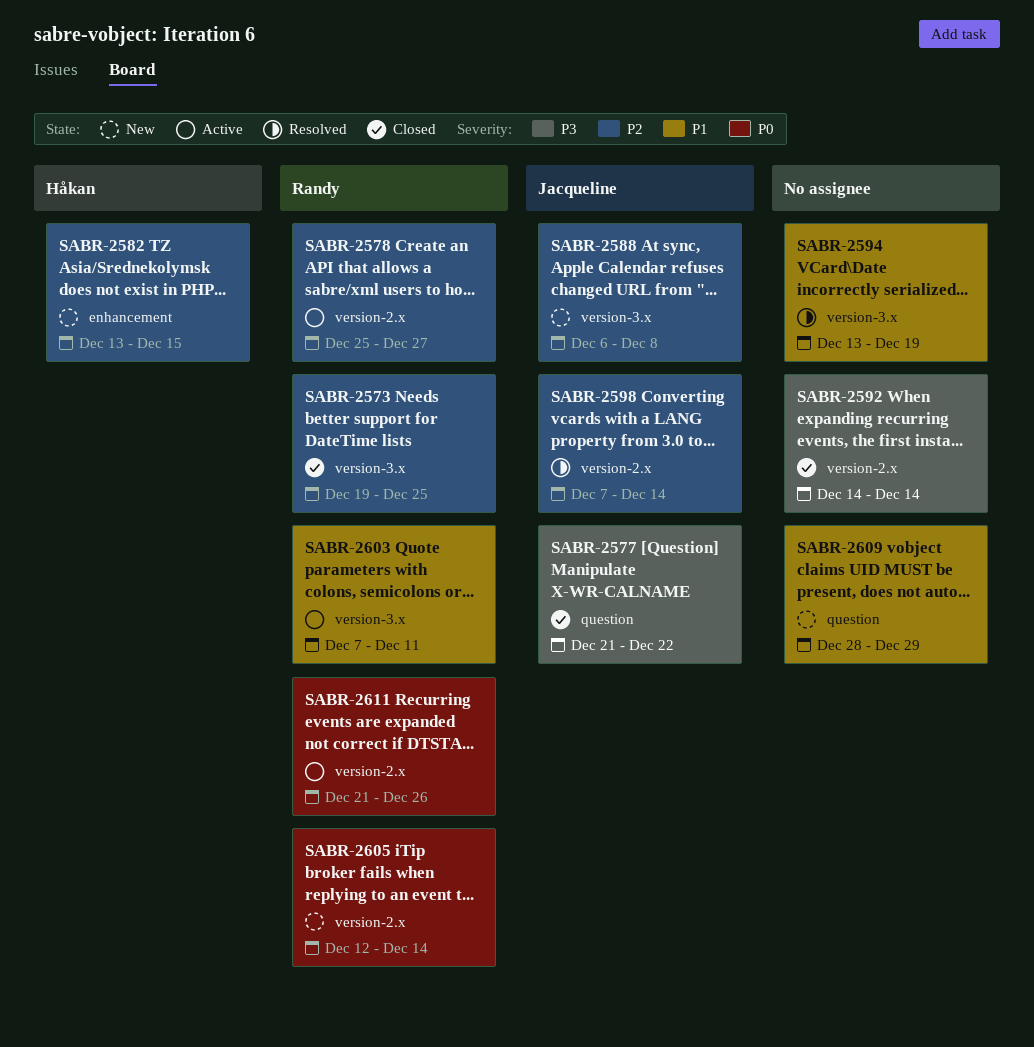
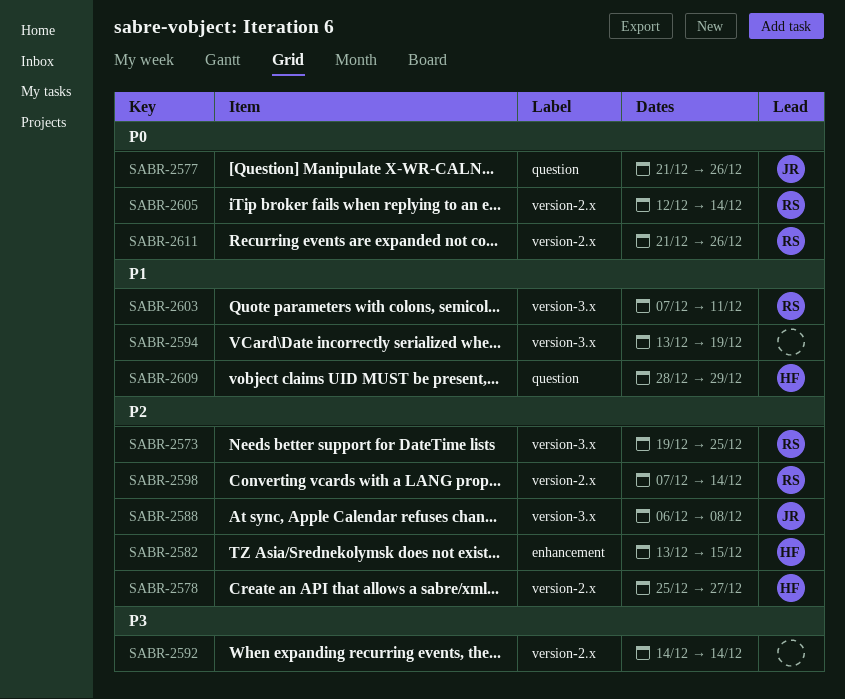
SABR-2577, priority: P3 -> P0
SABR-2577, due: Dec 22 -> Dec 26
SABR-2578, owner: Randy -> Håkan
SABR-2598, owner: Jacqueline -> Randy
SABR-2609, owner: none -> Håkan

